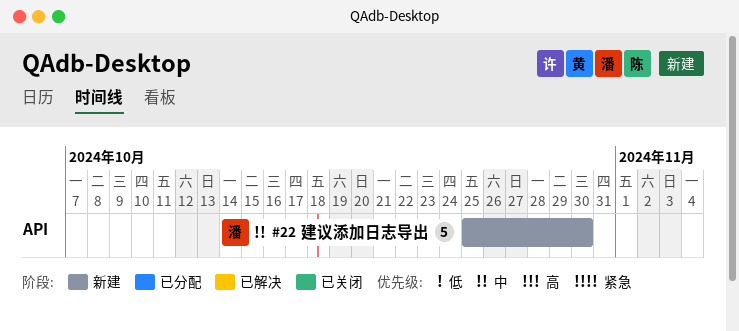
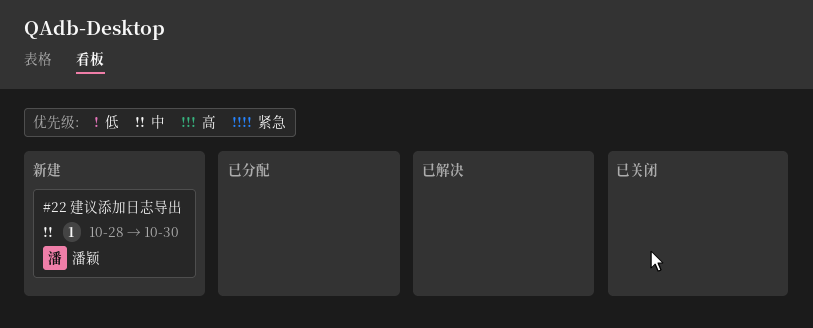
#22, estimate: 5 -> 1
#22, start: Oct 25 -> Oct 28

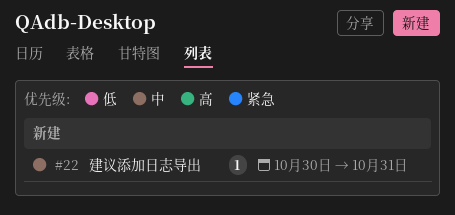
#22, start: Oct 28 -> Oct 30
#22, due: Oct 30 -> Oct 31

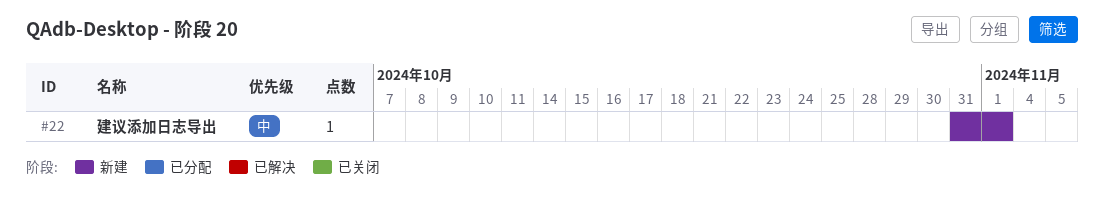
#22, start: Oct 30 -> Oct 31
#22, due: Oct 31 -> Nov 1

